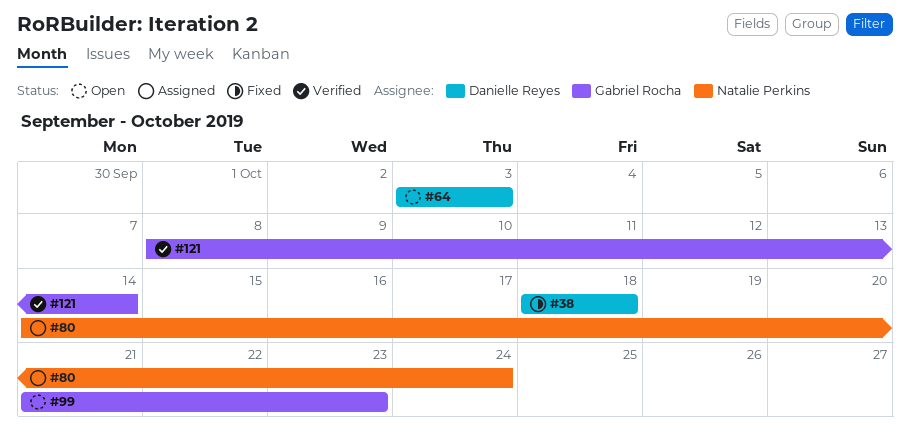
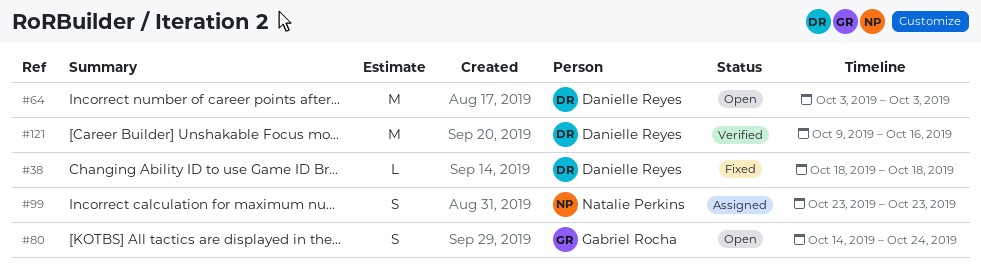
#80, status: Assigned -> Open
#80, owner: Natalie Perkins -> Gabriel Rocha
#99, status: Open -> Assigned
#99, owner: Gabriel Rocha -> Natalie Perkins
#99, start: Oct 21 -> Oct 23
#121, owner: Gabriel Rocha -> Danielle Reyes
#121, start: Oct 8 -> Oct 9
#121, due: Oct 14 -> Oct 16

